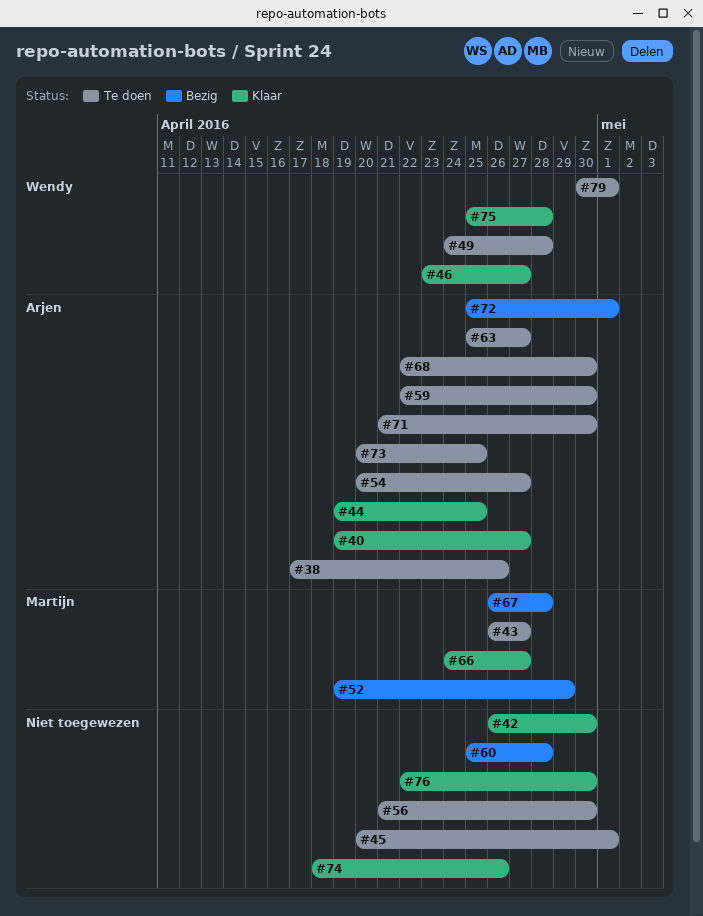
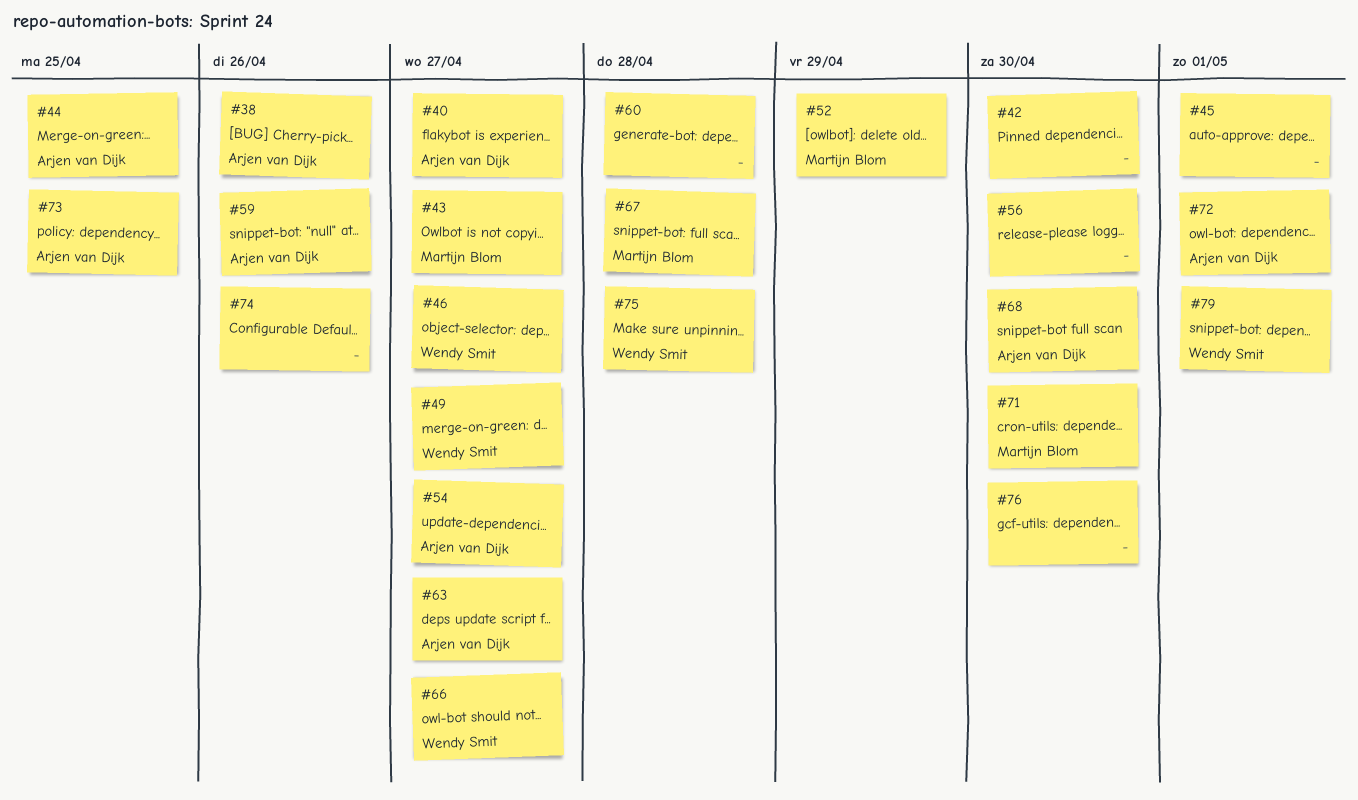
#49, due: Apr 28 -> Apr 27
#59, due: Apr 30 -> Apr 26
#66, owner: Martijn Blom -> Wendy Smit
#71, owner: Arjen van Dijk -> Martijn Blom

